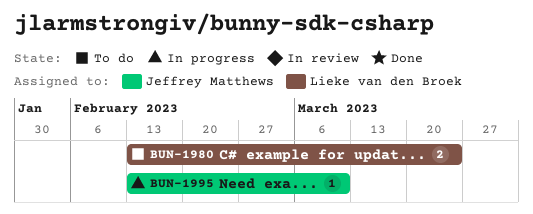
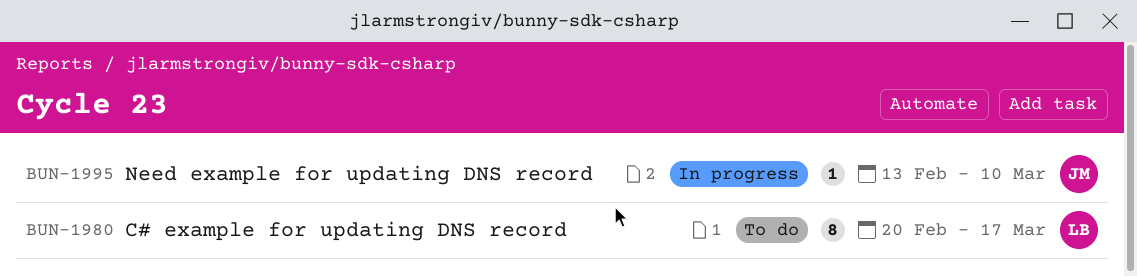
BUN-1980, estimate: 2 -> 8
BUN-1980, start: Feb 13 -> Feb 20
BUN-1980, due: Mar 24 -> Mar 17

